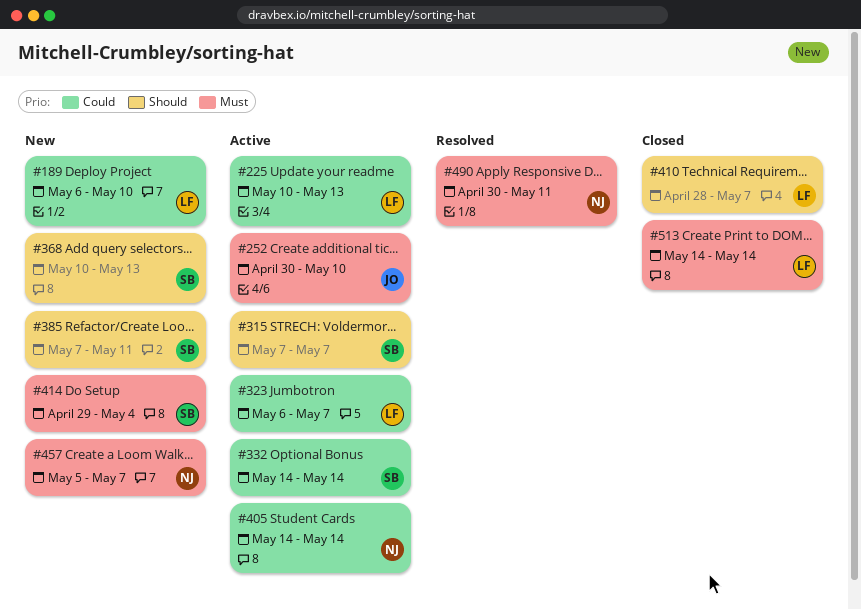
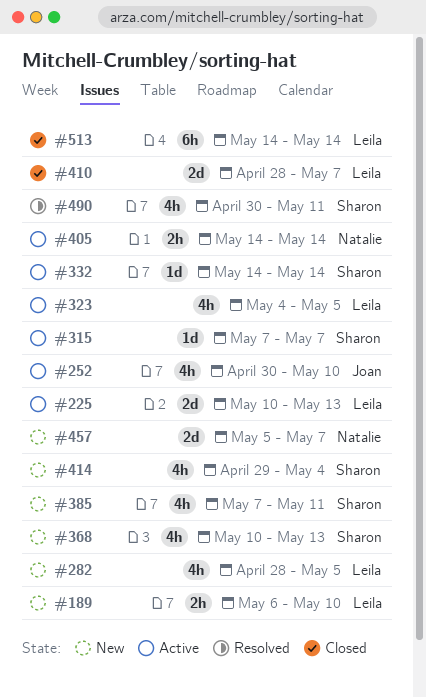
#282: none -> present
#323, start: May 6 -> May 4
#323, due: May 7 -> May 5
#490, owner: Natalie -> Sharon

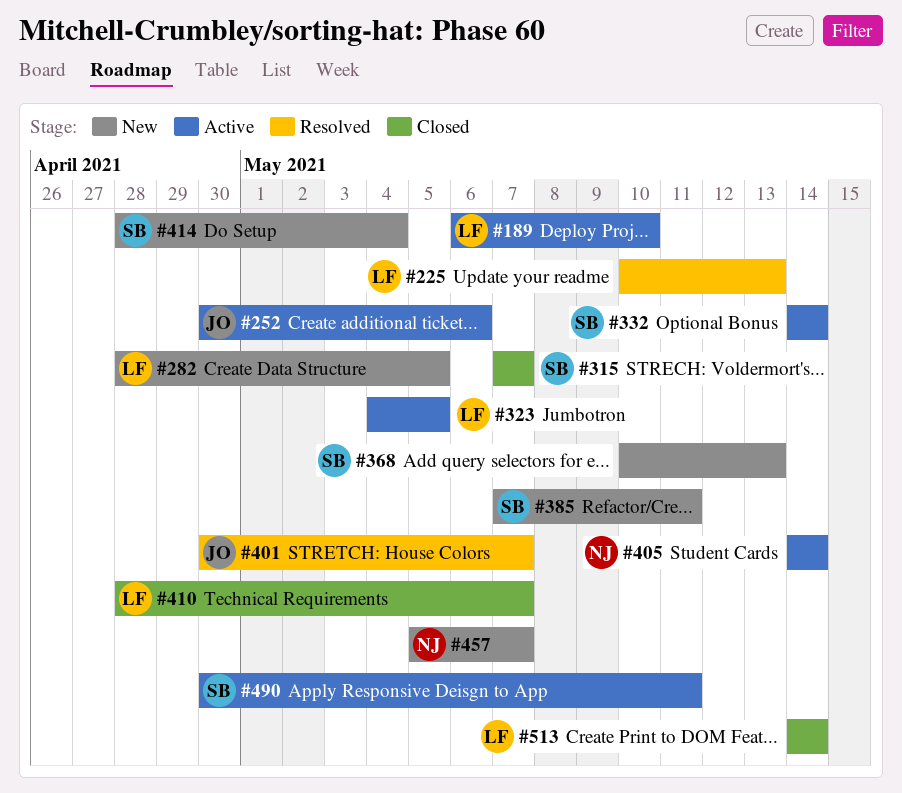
#189, status: New -> Active
#225, status: Active -> Resolved
#252, due: May 10 -> May 6
#315, status: Active -> Closed
#401: none -> present
#414, start: Apr 29 -> Apr 28
#490, status: Resolved -> Active

